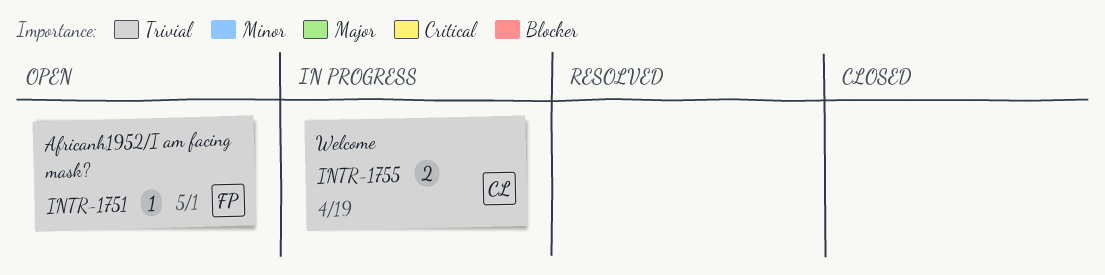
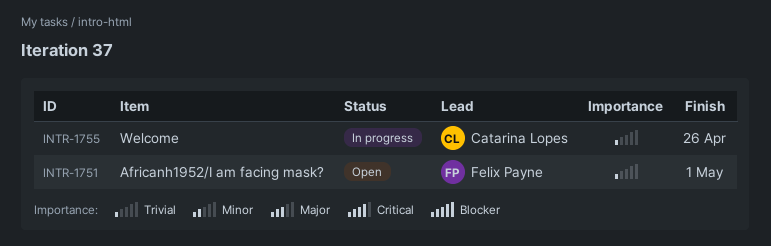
INTR-1755, due: Apr 19 -> Apr 26

